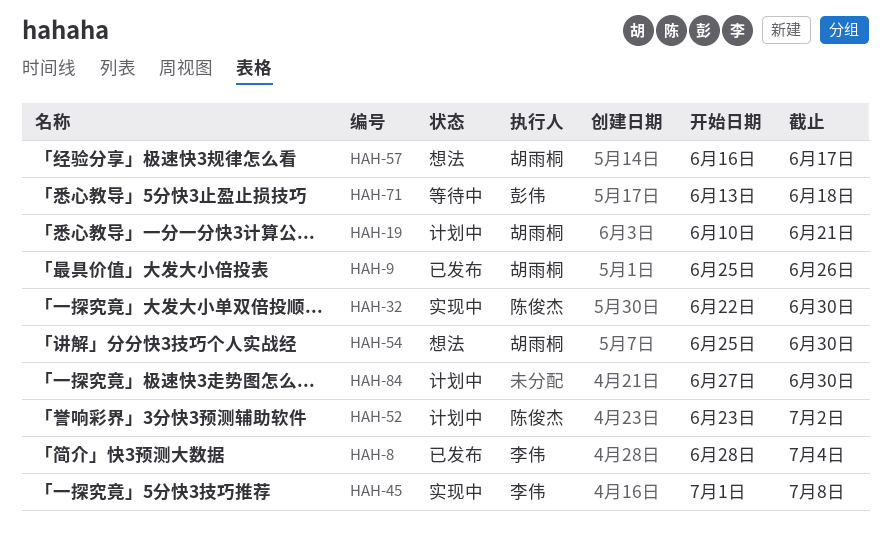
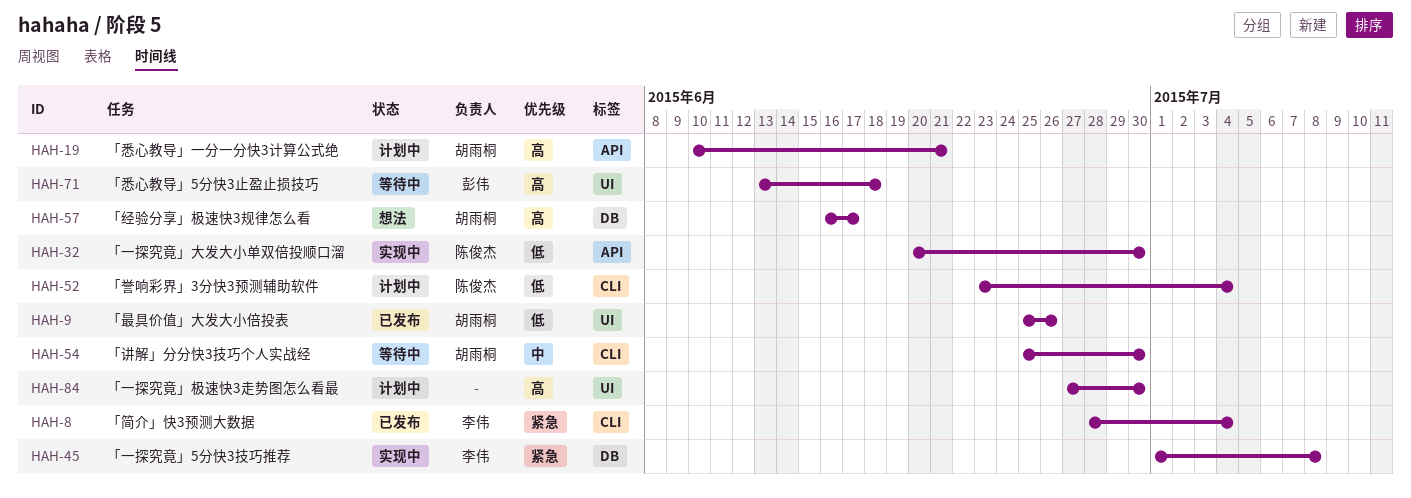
HAH-32, start: Jun 22 -> Jun 20
HAH-52, due: Jul 2 -> Jul 4
HAH-54, status: 想法 -> 等待中

